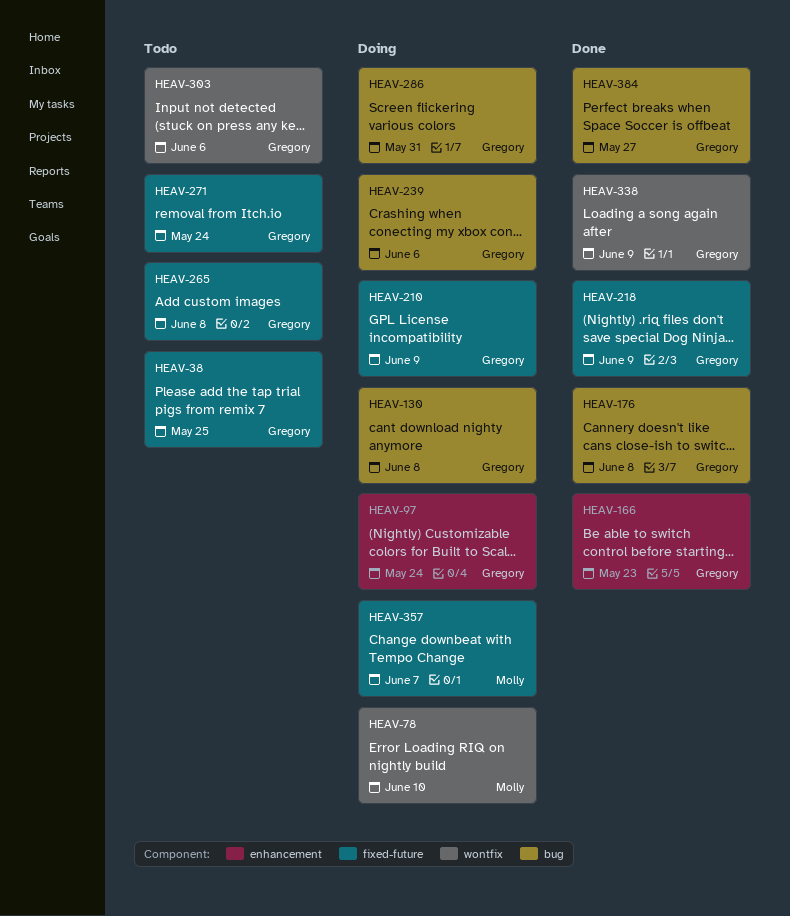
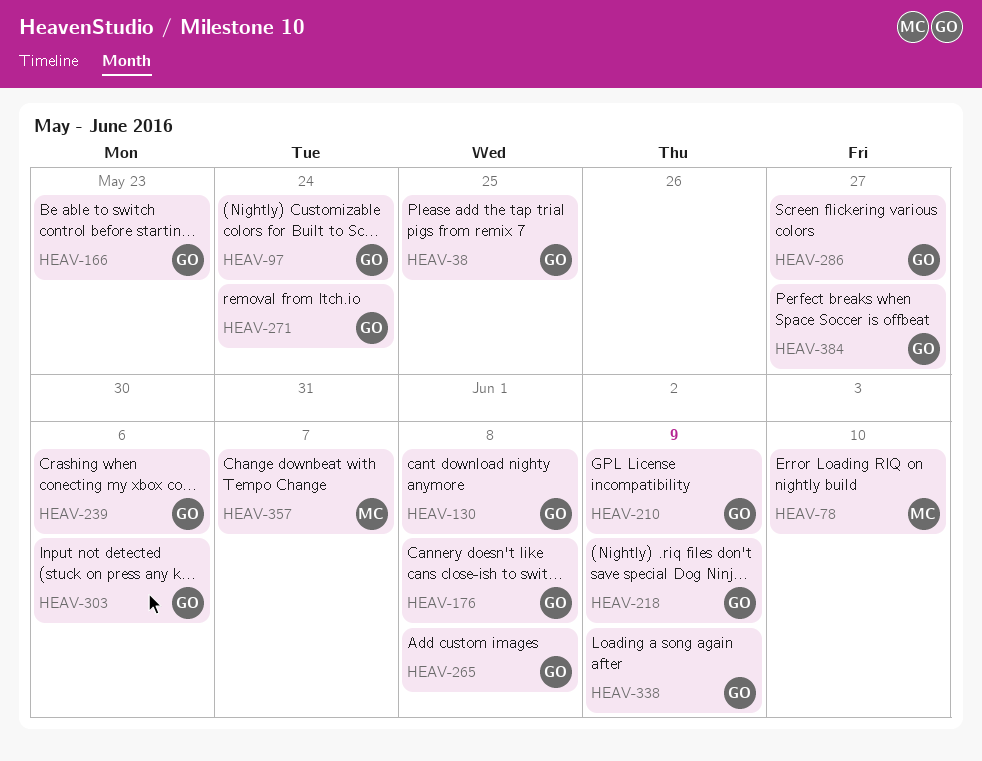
HEAV-286, due: May 31 -> May 27

